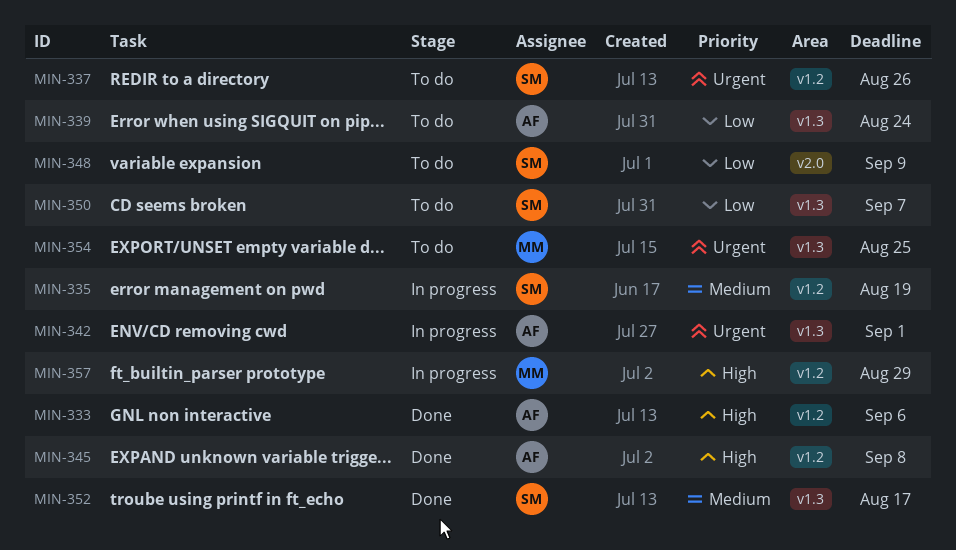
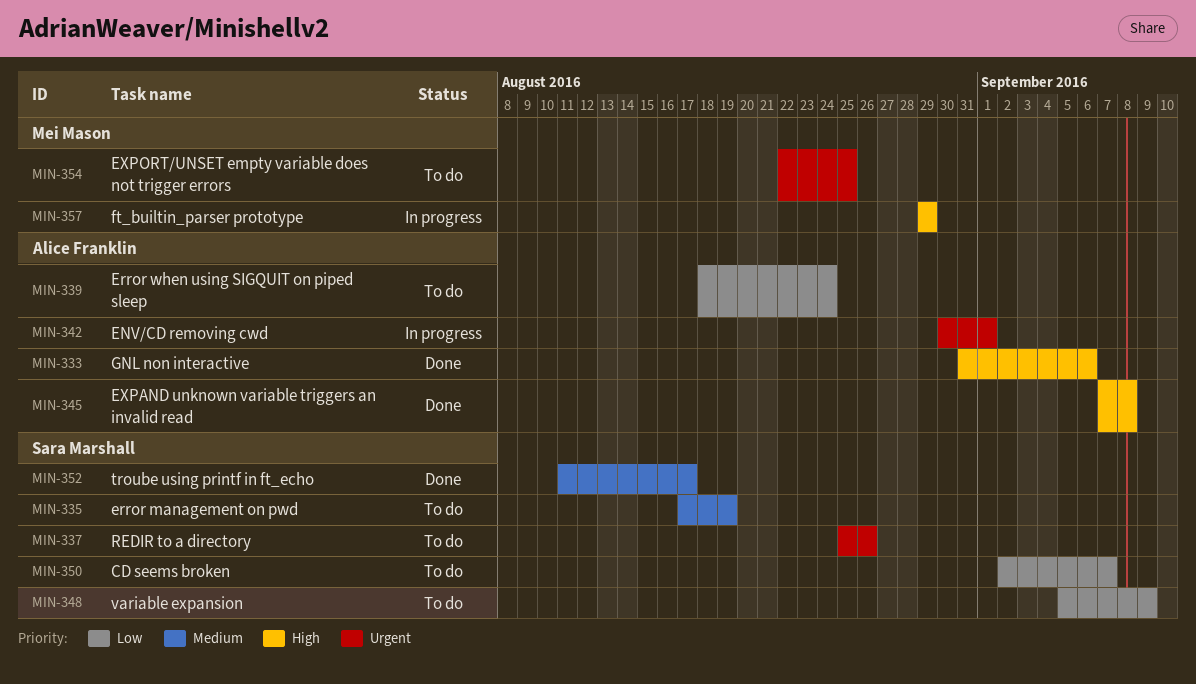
MIN-335, status: In progress -> To do

